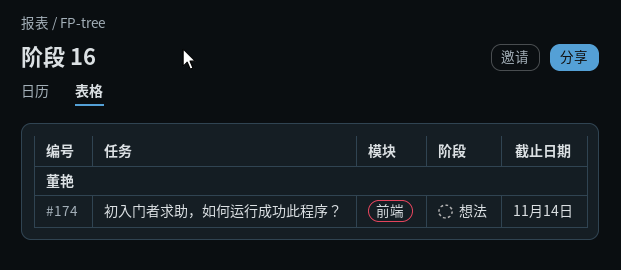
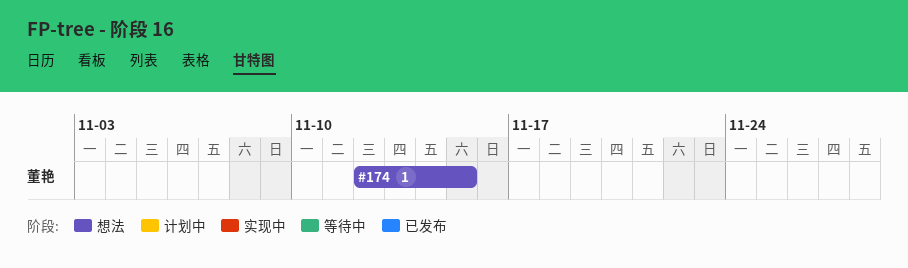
#174, due: Nov 14 -> Nov 15

